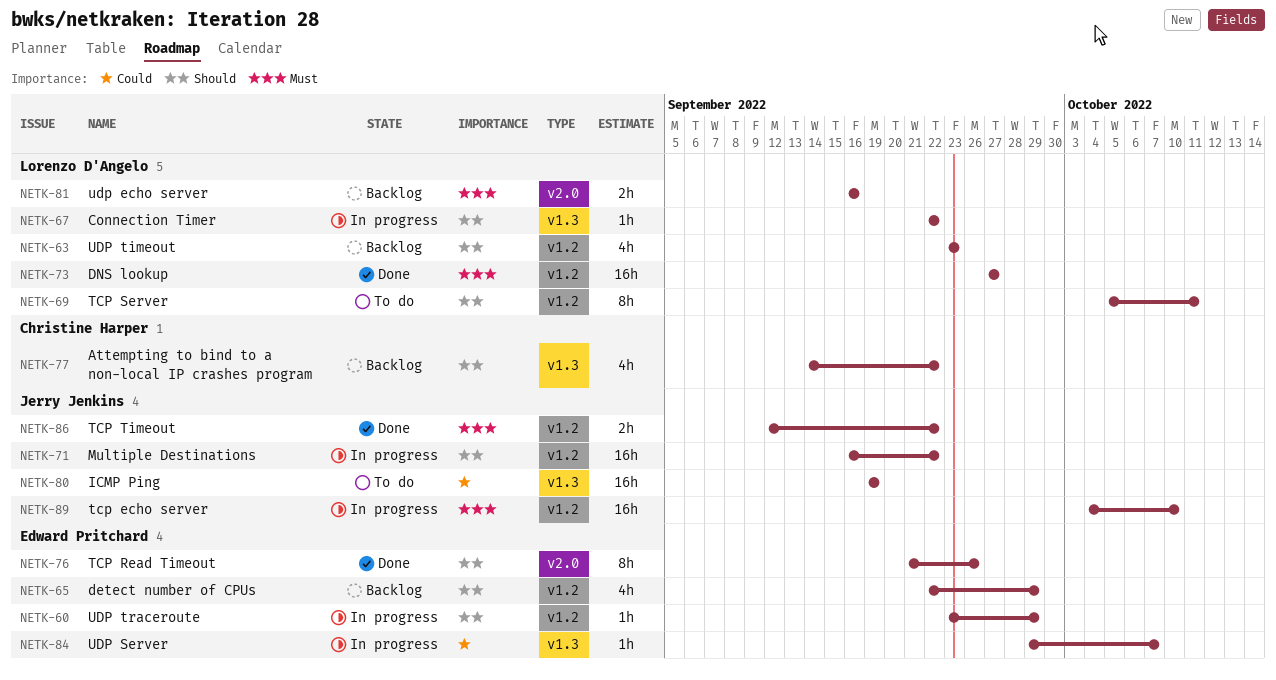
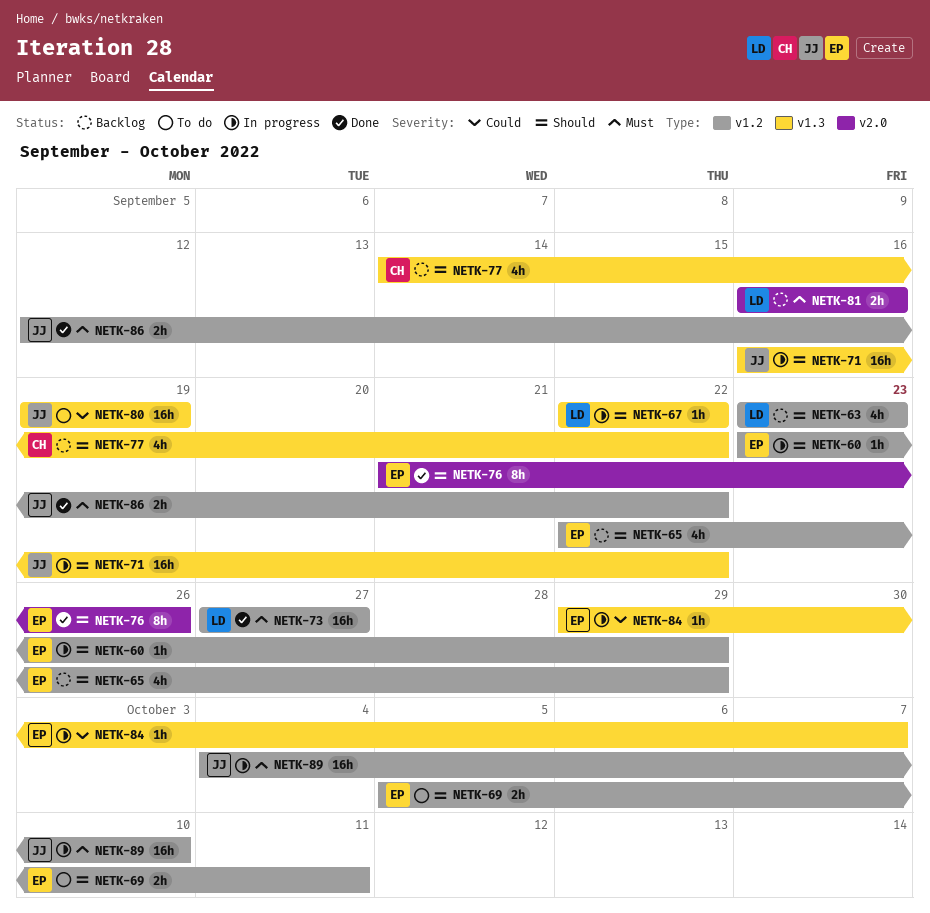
NETK-69, owner: Lorenzo D'Angelo -> Edward Pritchard
NETK-69, estimate: 8h -> 2h
NETK-71, label: v1.2 -> v1.3

